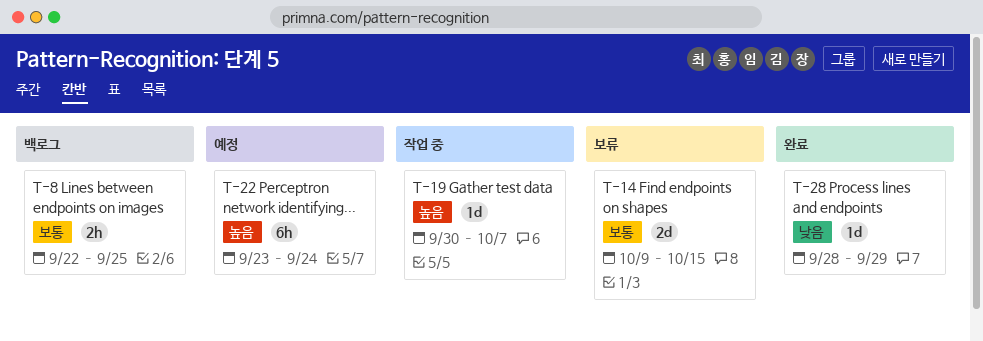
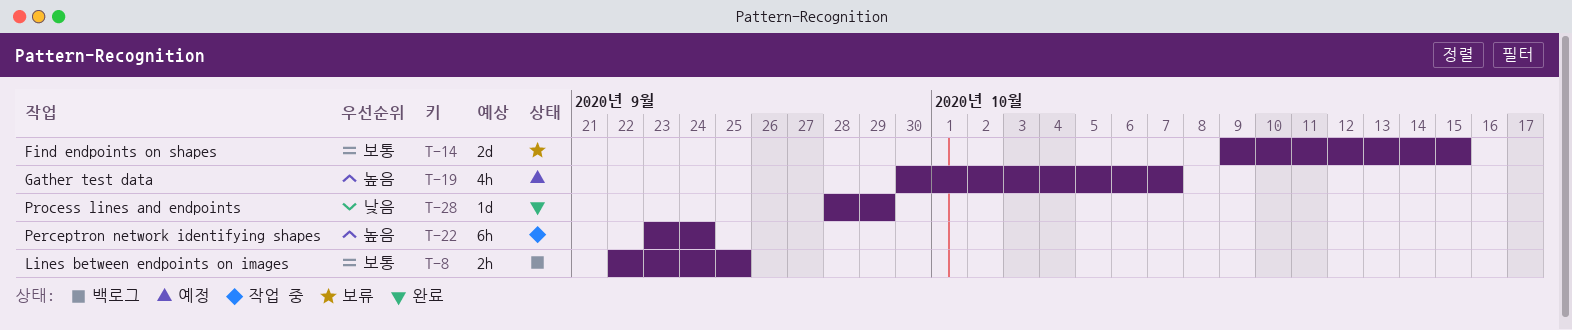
T-19, status: 작업 중 -> 예정
T-19, estimate: 1d -> 4h
T-22, status: 예정 -> 작업 중

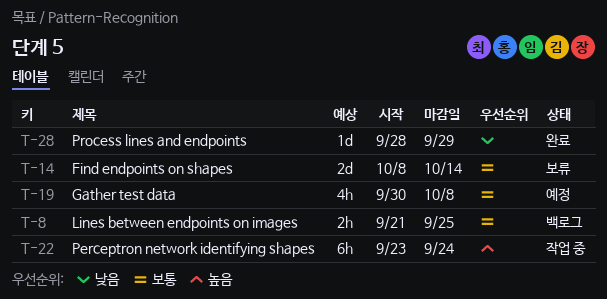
T-8, start: Sep 22 -> Sep 21
T-14, start: Oct 9 -> Oct 8
T-14, due: Oct 15 -> Oct 14
T-19, priority: 높음 -> 보통
T-19, due: Oct 7 -> Oct 8

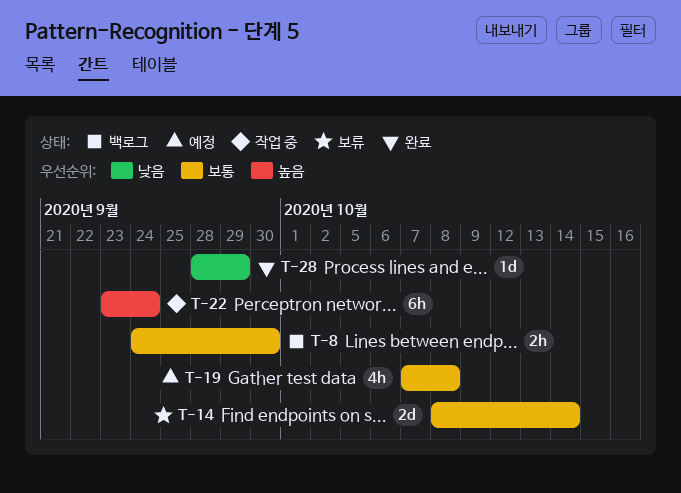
T-8, start: Sep 21 -> Sep 24
T-8, due: Sep 25 -> Sep 30
T-19, start: Sep 30 -> Oct 7

